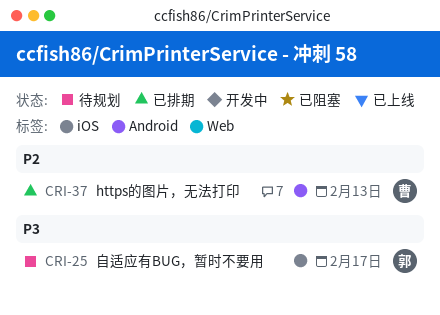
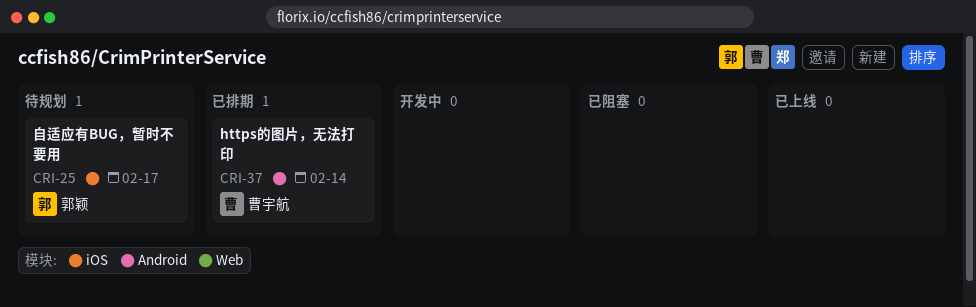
CRI-37, due: Feb 13 -> Feb 14

